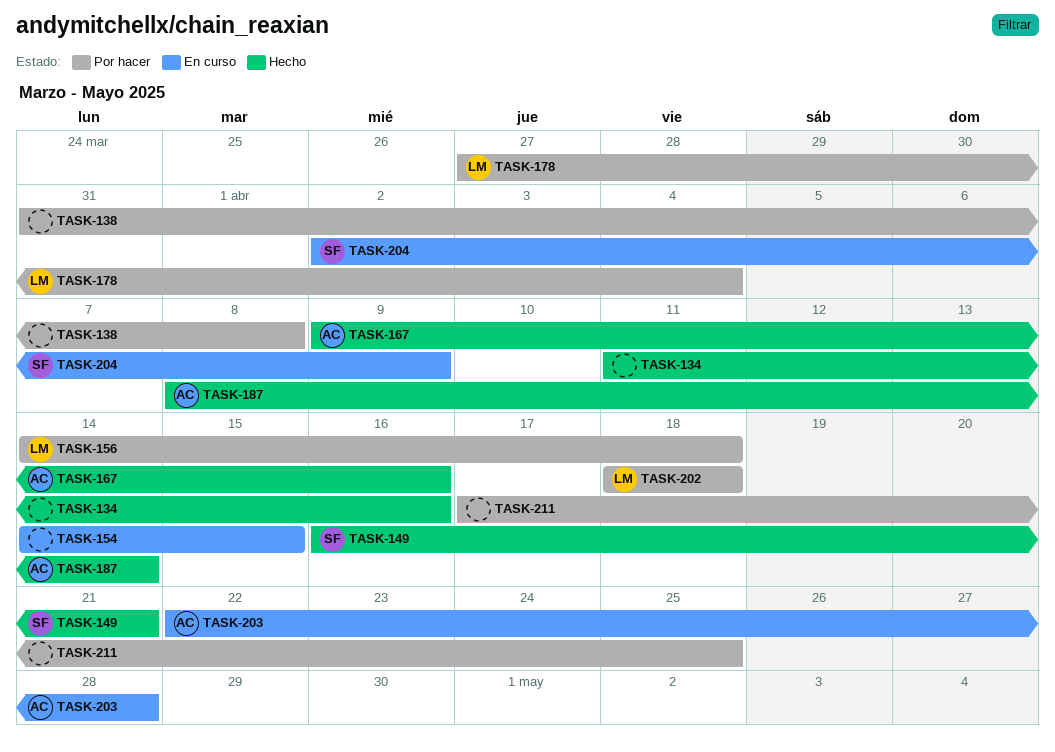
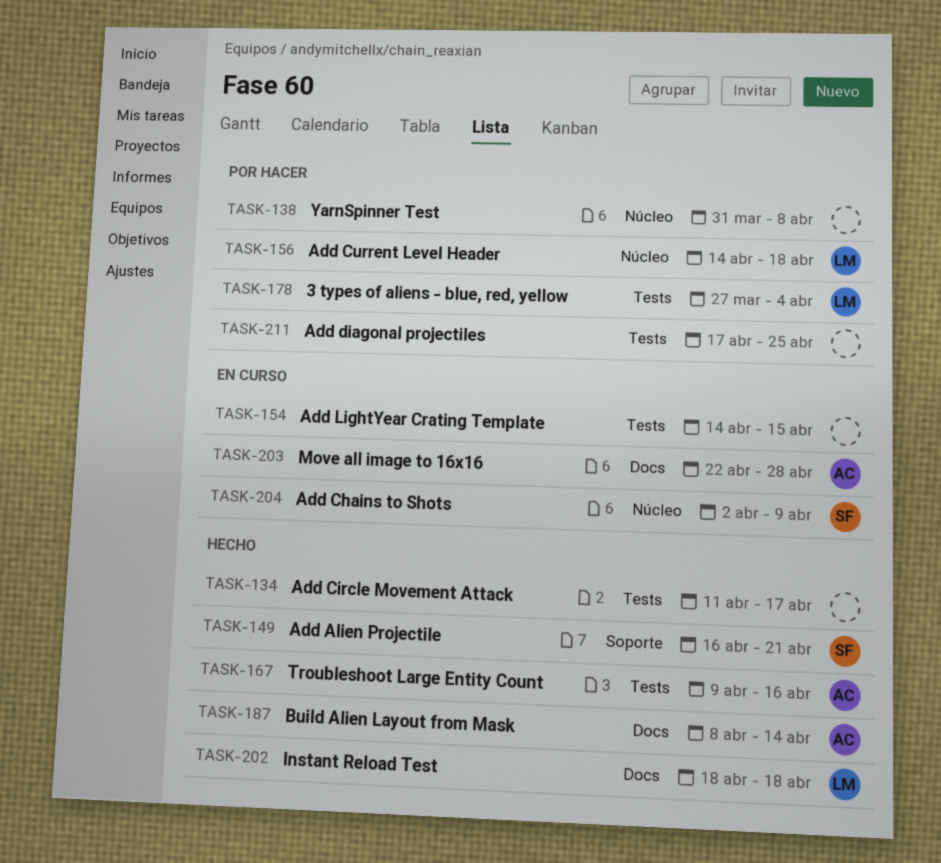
TASK-134, due: Apr 16 -> Apr 17
TASK-202, status: Por hacer -> Hecho

